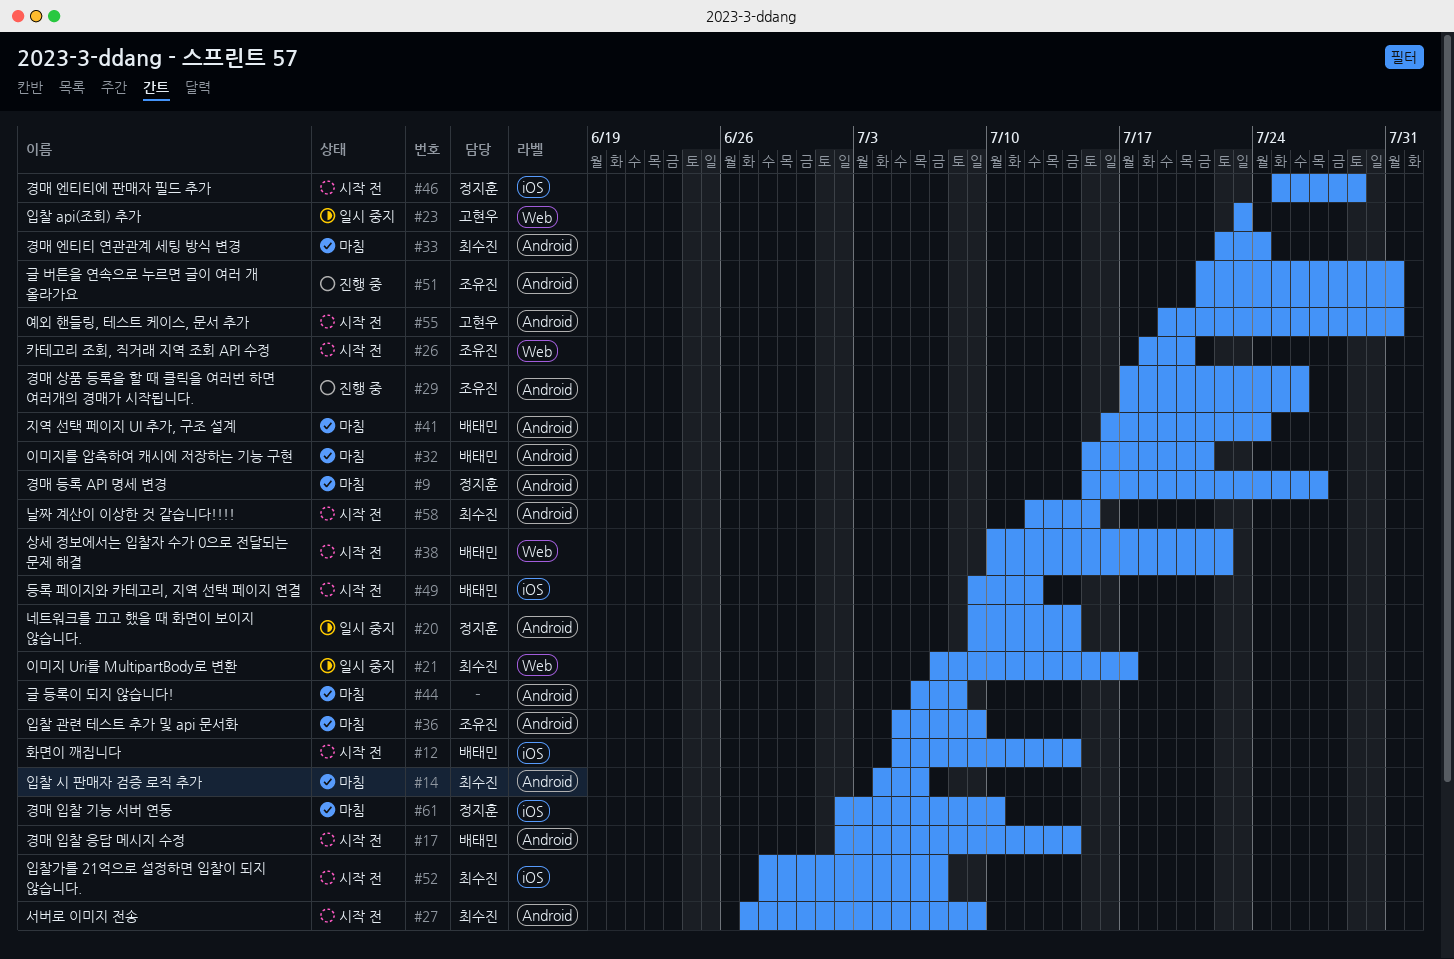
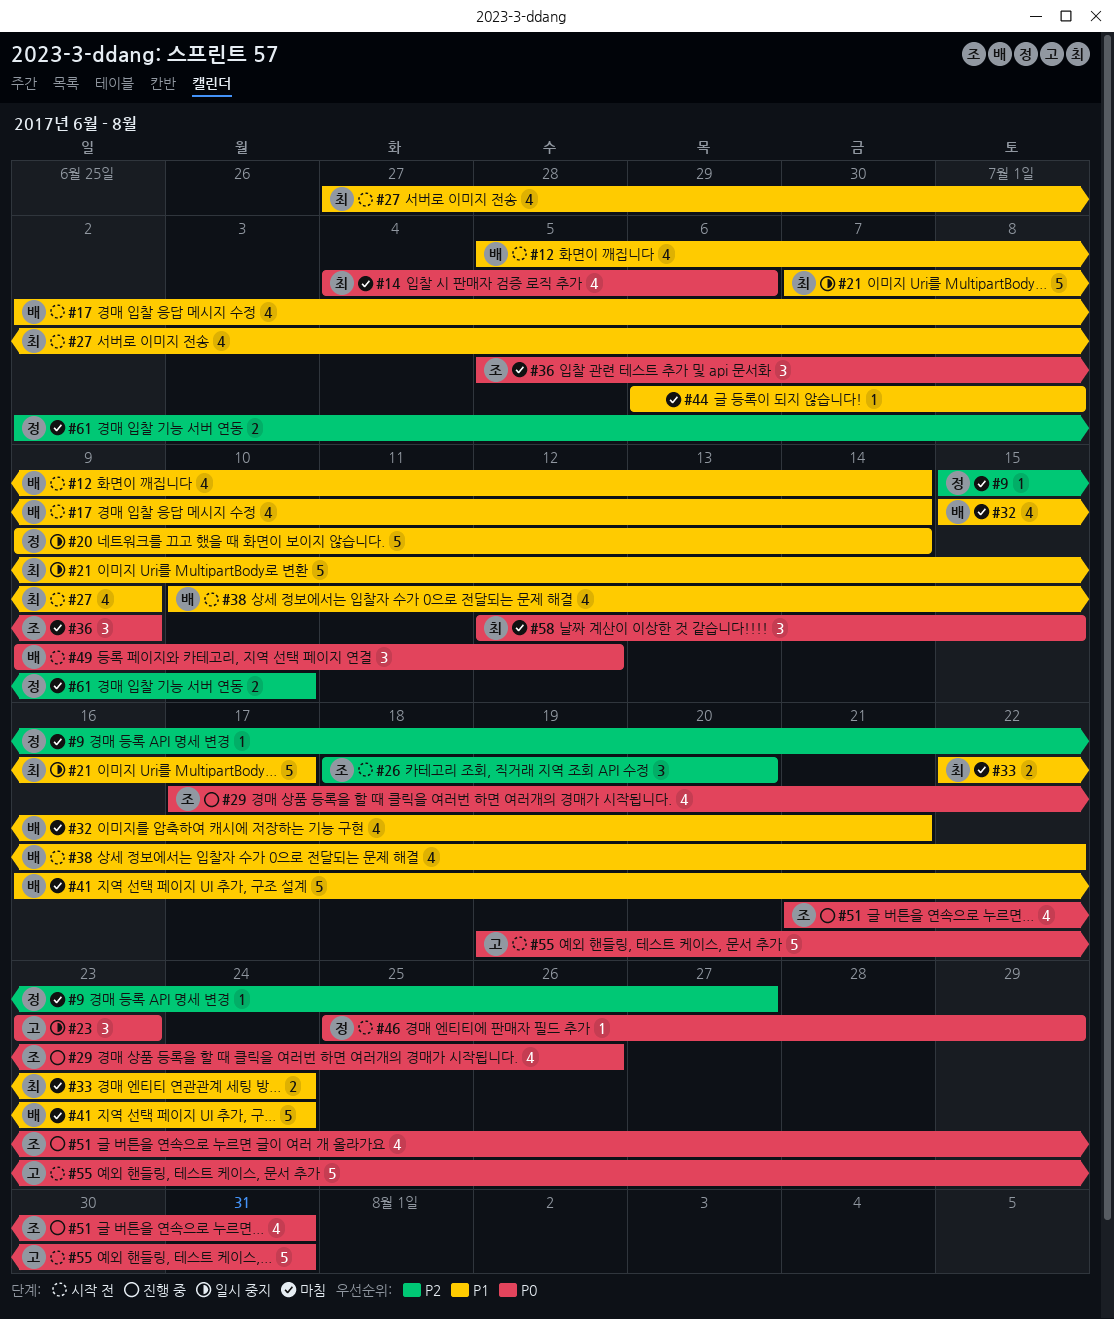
#52: present -> none
#58, status: 시작 전 -> 마침

